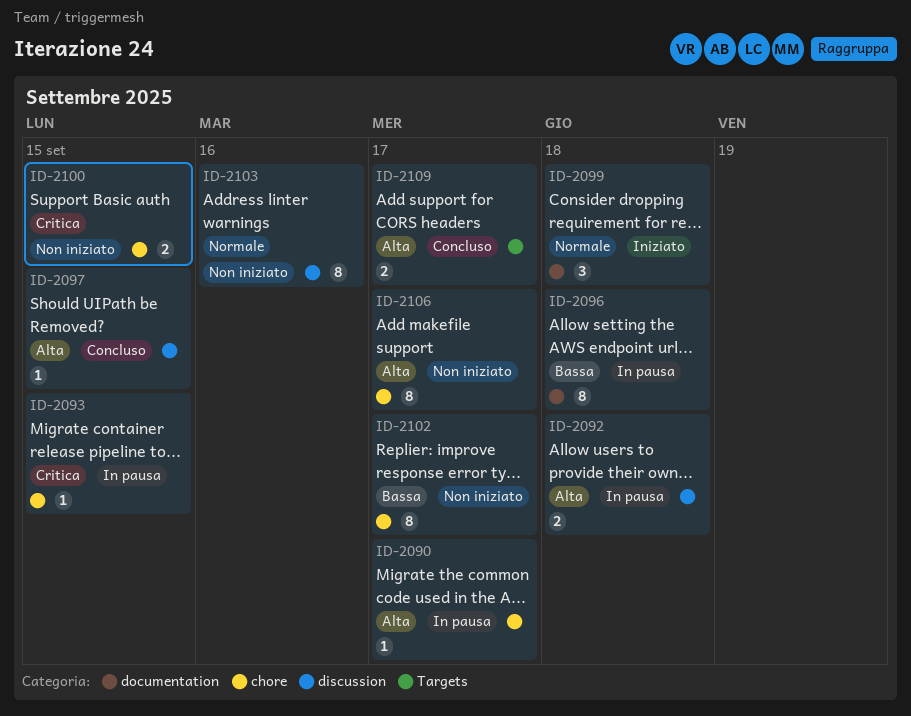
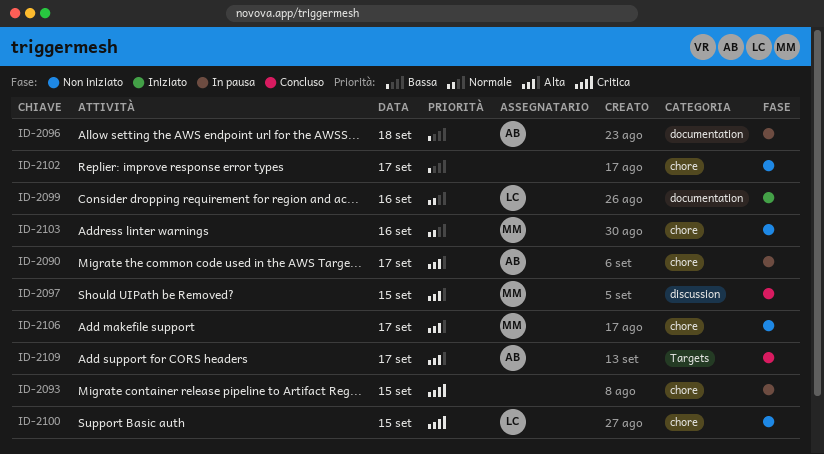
ID-2092: present -> none
ID-2099, day: Sep 18 -> Sep 16
ID-2103, label: discussion -> chore

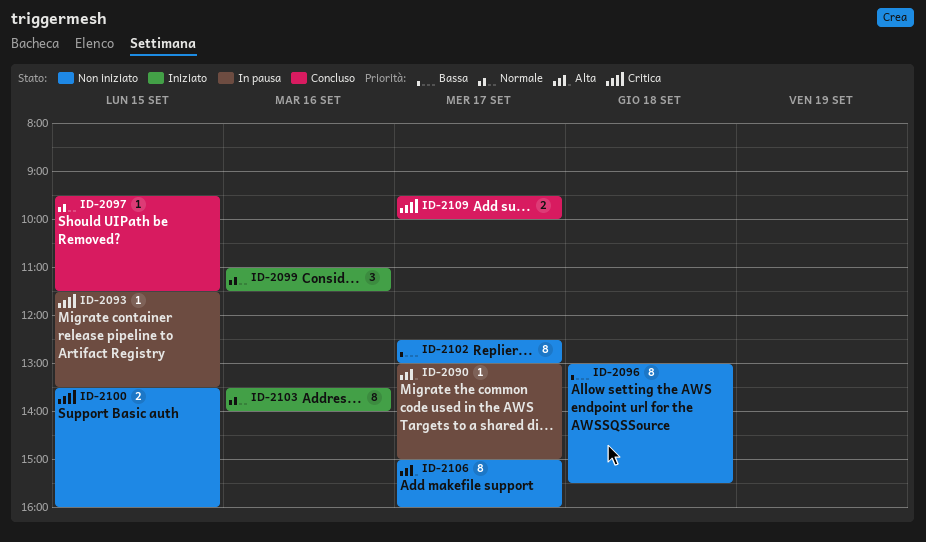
ID-2096, status: In pausa -> Non iniziato
ID-2097, priority: Alta -> Normale
ID-2103, status: Non iniziato -> Iniziato
ID-2109, priority: Alta -> Critica

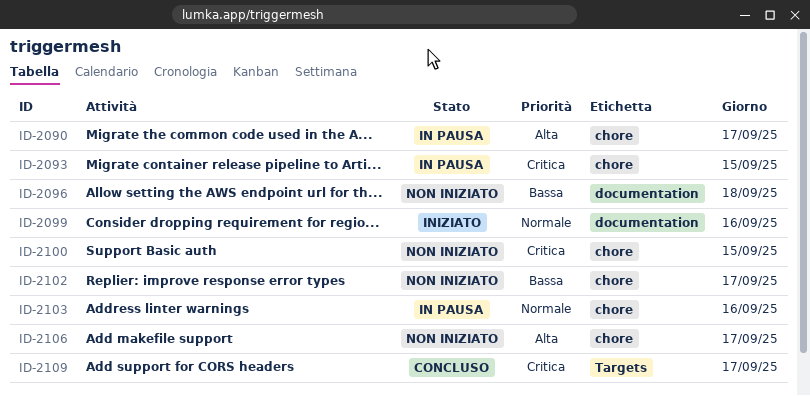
ID-2097: present -> none
ID-2103, status: Iniziato -> In pausa

